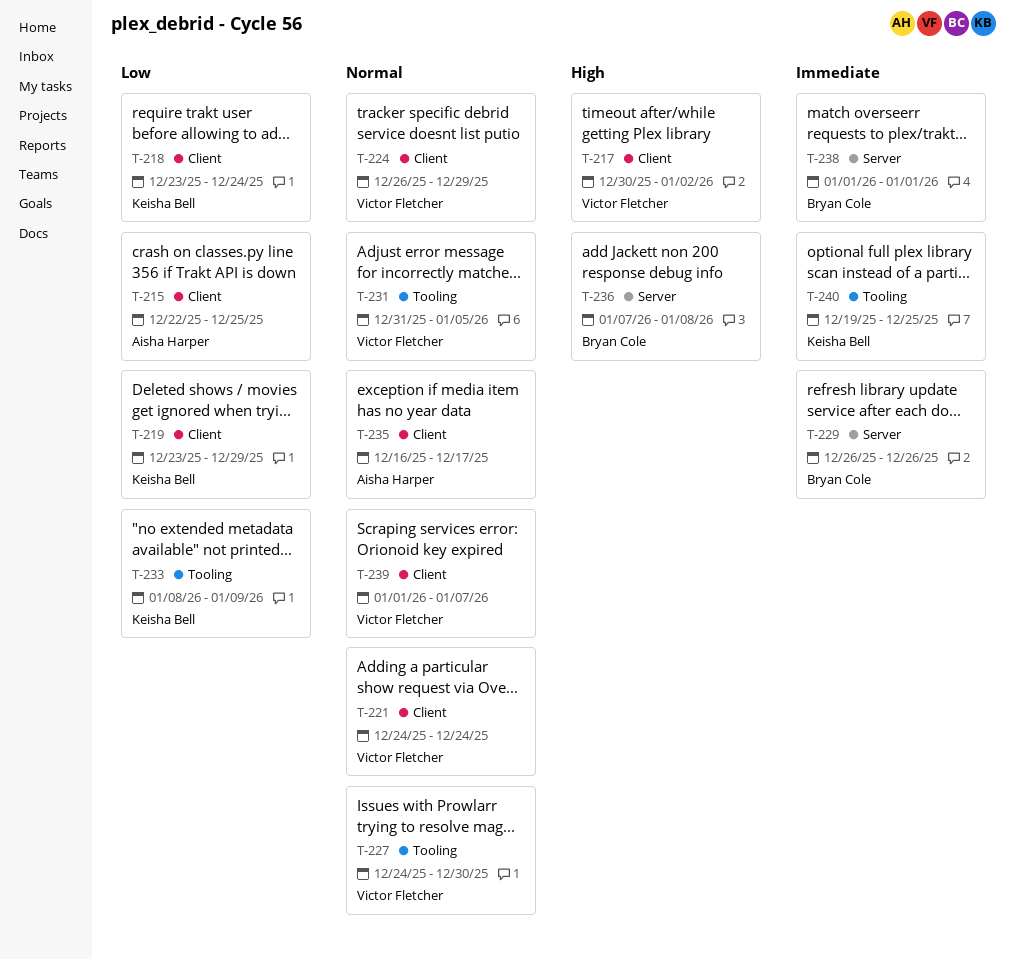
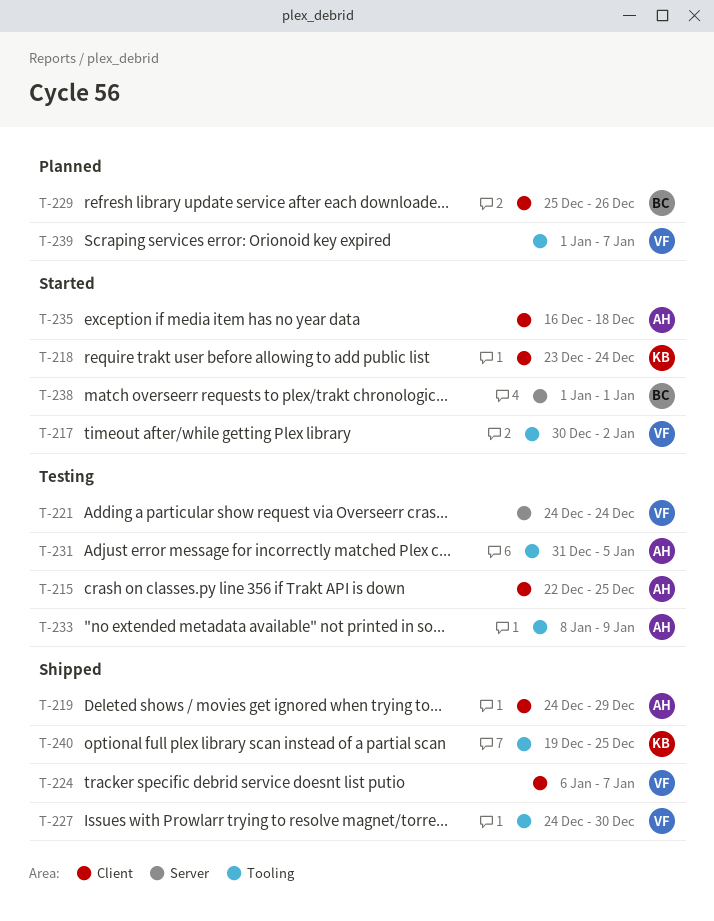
T-217, label: Client -> Tooling
T-219, owner: Keisha Bell -> Aisha Harper
T-219, start: Dec 23 -> Dec 24
T-221, label: Client -> Server
T-224, start: Dec 26 -> Jan 6
T-224, due: Dec 29 -> Jan 7
T-229, label: Server -> Client
T-229, start: Dec 26 -> Dec 25
T-231, owner: Victor Fletcher -> Aisha Harper
T-233, owner: Keisha Bell -> Aisha Harper
T-235, due: Dec 17 -> Dec 18
T-236: present -> none
T-239, label: Client -> Tooling

